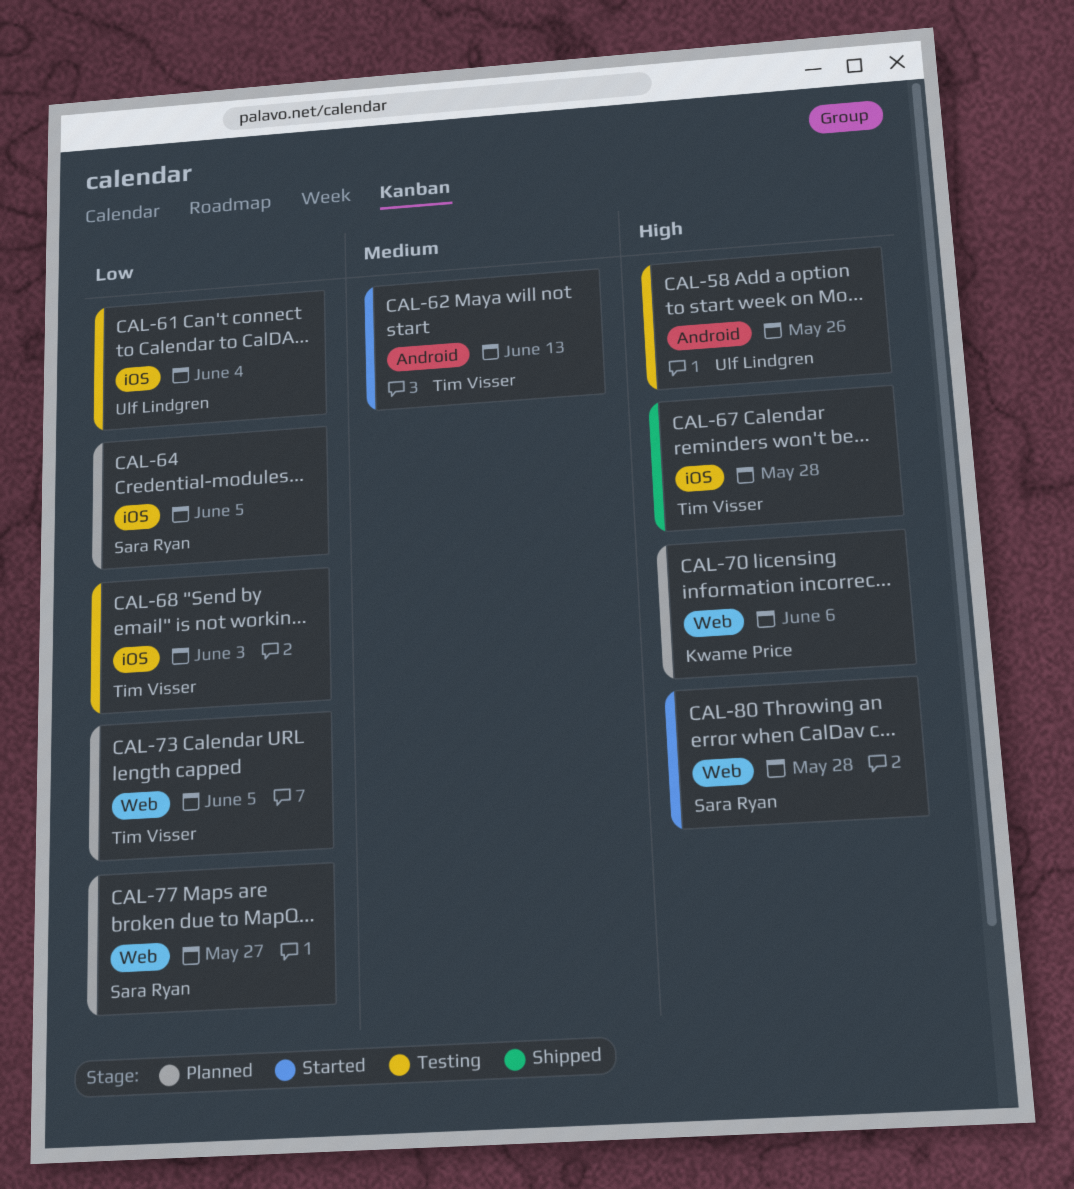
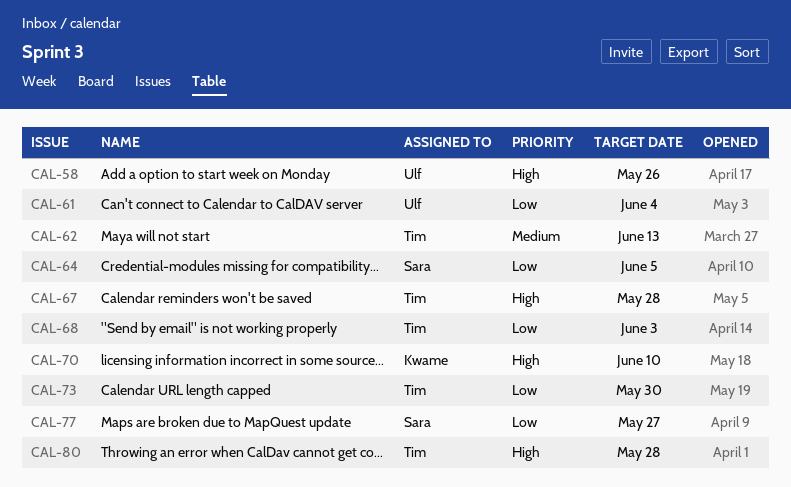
CAL-70, due: Jun 6 -> Jun 10
CAL-73, due: Jun 5 -> May 30
CAL-80, owner: Sara Ryan -> Tim Visser

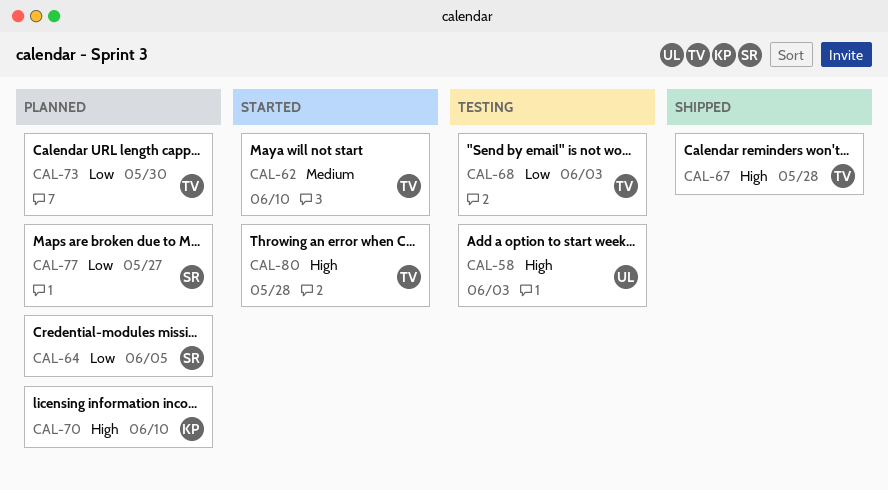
CAL-58, due: May 26 -> Jun 3
CAL-61: present -> none
CAL-62, due: Jun 13 -> Jun 10

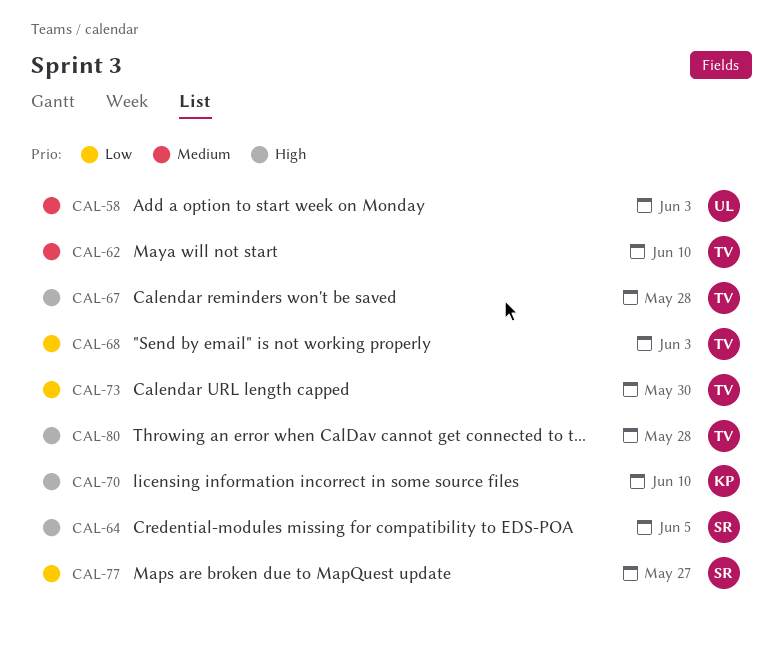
CAL-58, priority: High -> Medium
CAL-64, priority: Low -> High

